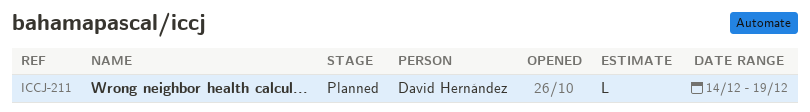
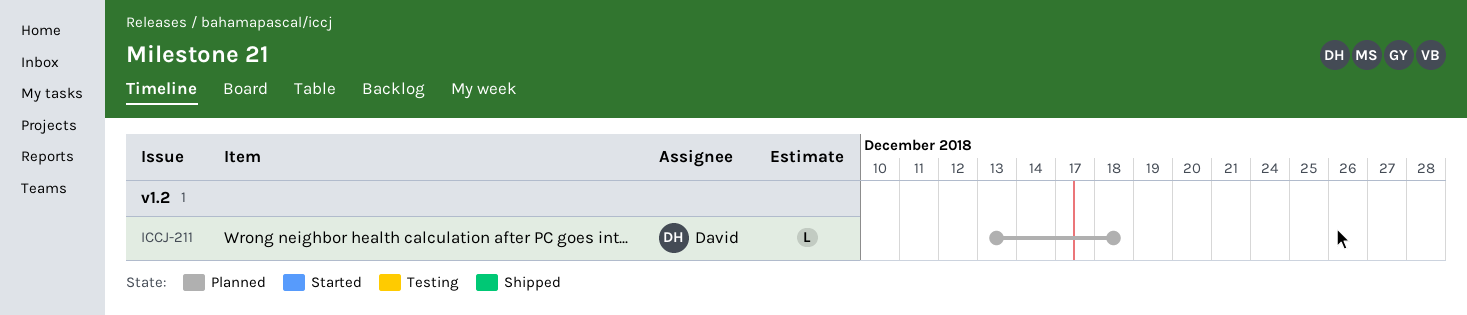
ICCJ-211, start: Dec 14 -> Dec 13
ICCJ-211, due: Dec 19 -> Dec 18

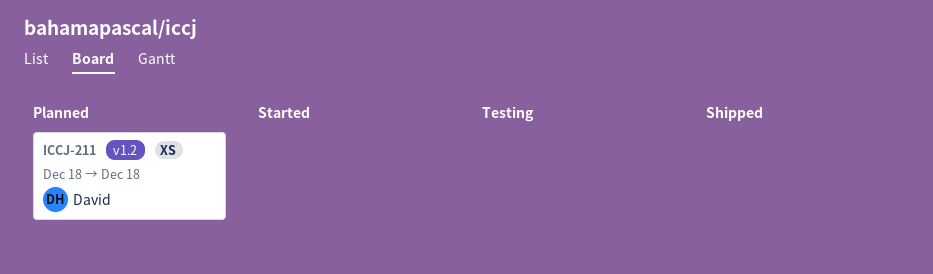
ICCJ-211, estimate: L -> XS
ICCJ-211, start: Dec 13 -> Dec 18

